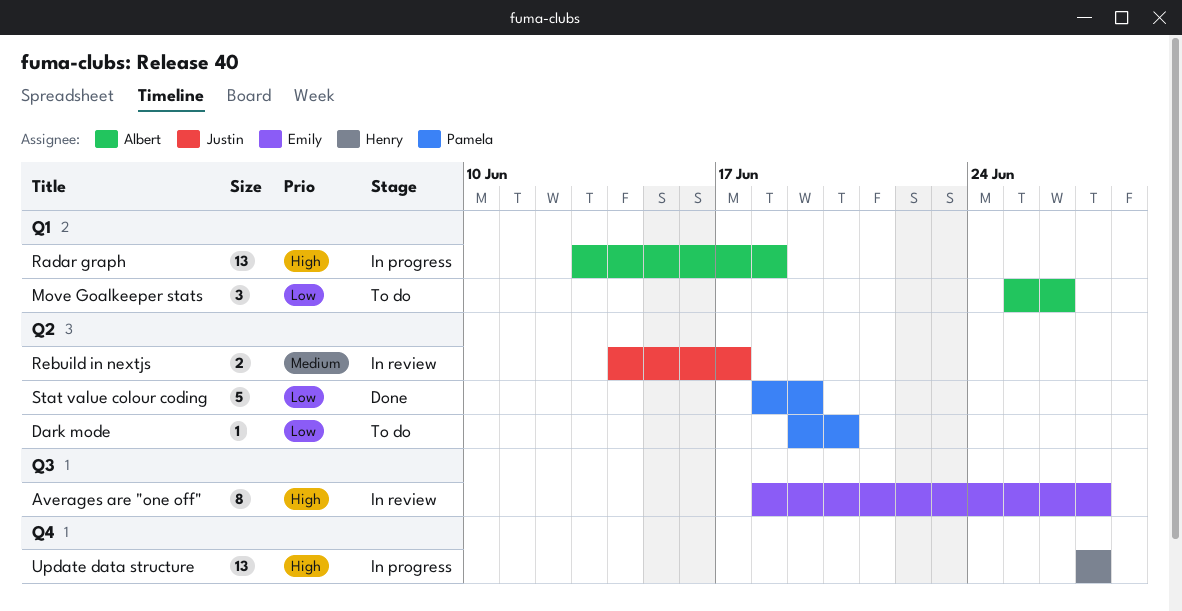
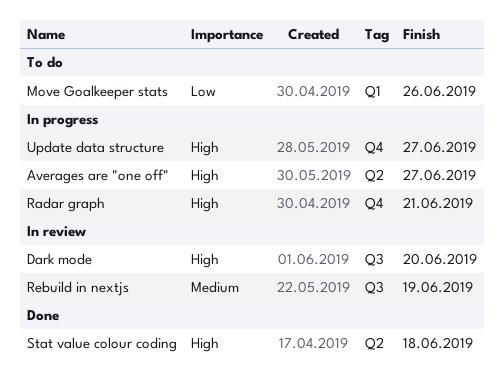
Averages are "one off", status: In review -> In progress
Averages are "one off", label: Q3 -> Q2
Dark mode, status: To do -> In review
Dark mode, priority: Low -> High
Dark mode, label: Q2 -> Q3
Radar graph, label: Q1 -> Q4
Radar graph, due: Jun 18 -> Jun 21
Rebuild in nextjs, label: Q2 -> Q3
Rebuild in nextjs, due: Jun 17 -> Jun 19
Stat value colour coding, priority: Low -> High
Stat value colour coding, due: Jun 19 -> Jun 18

